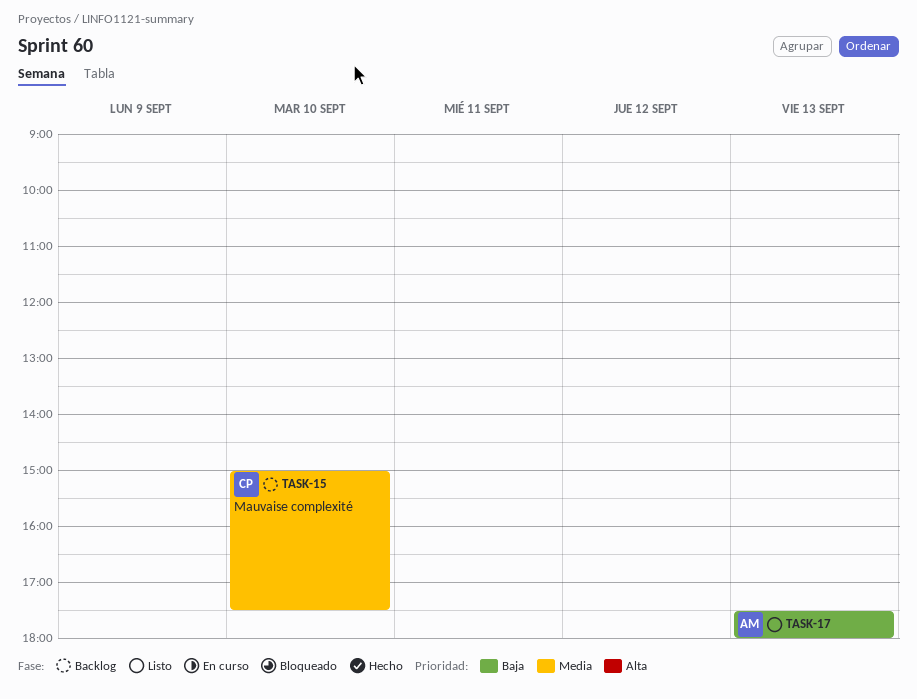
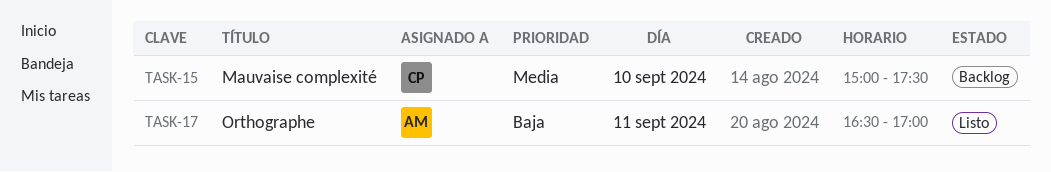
TASK-17, day: Sep 13 -> Sep 11
TASK-17, begins: 17:30 -> 16:30
TASK-17, ends: 18:00 -> 17:00

